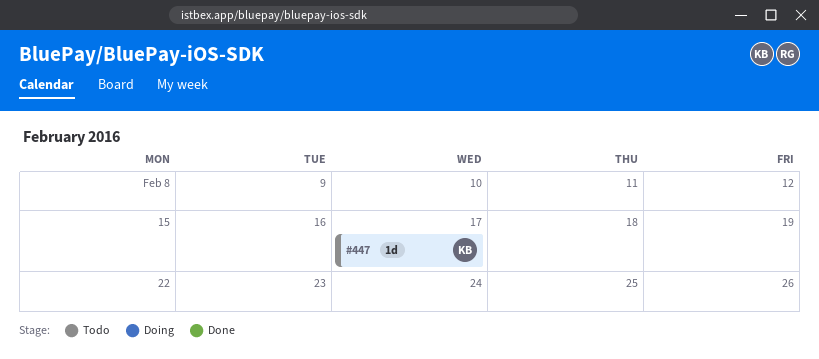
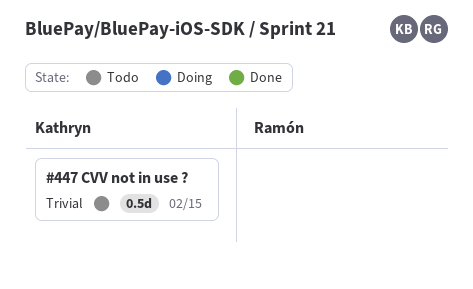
#447, estimate: 1d -> 0.5d
#447, due: Feb 17 -> Feb 15

